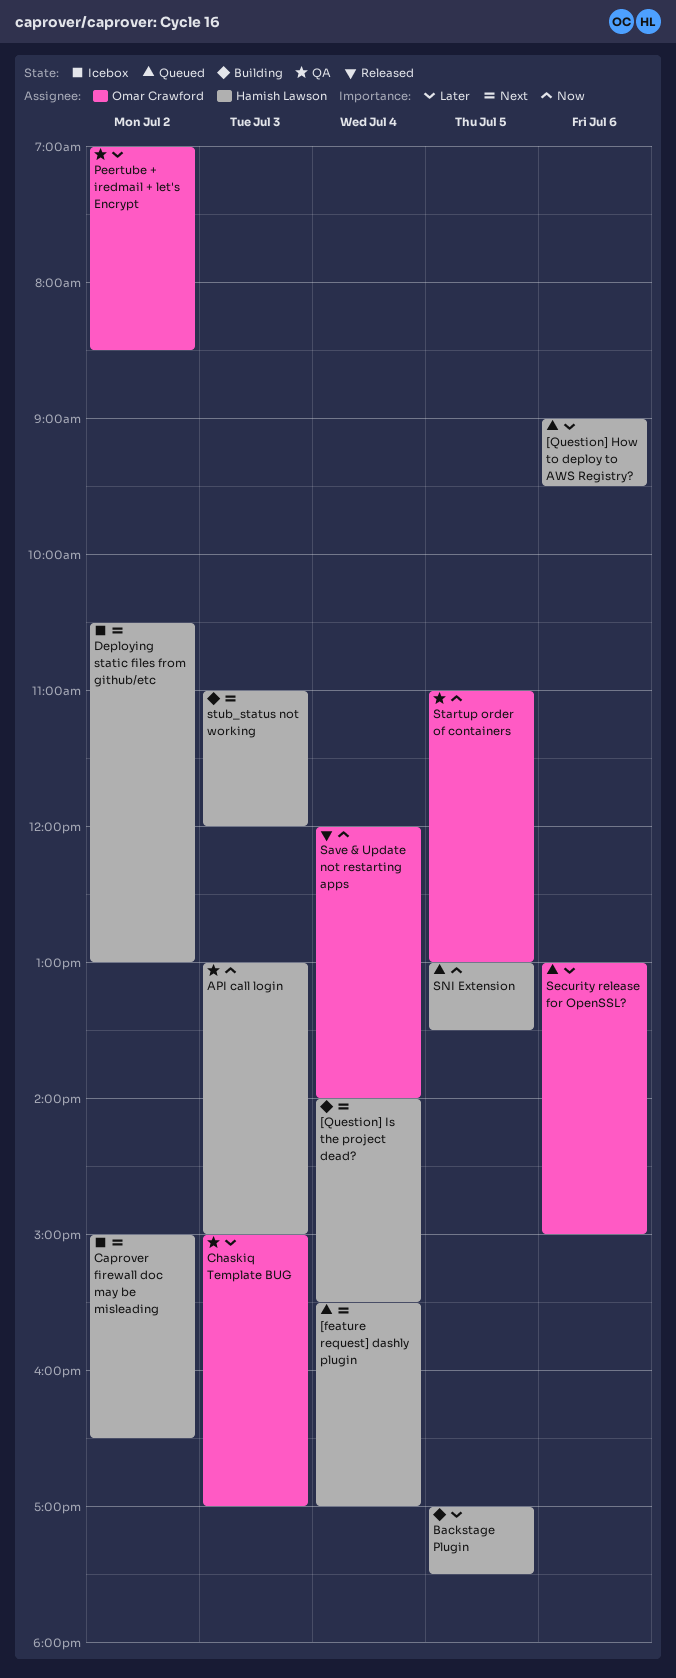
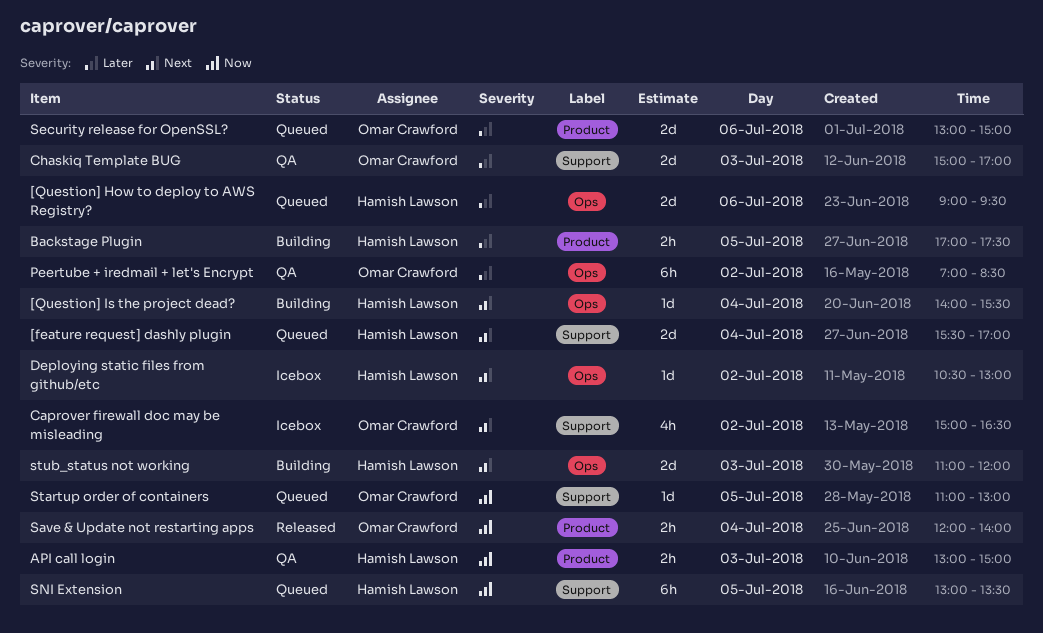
Caprover firewall doc may be misleading, owner: Hamish Lawson -> Omar Crawford
Startup order of containers, status: QA -> Queued

